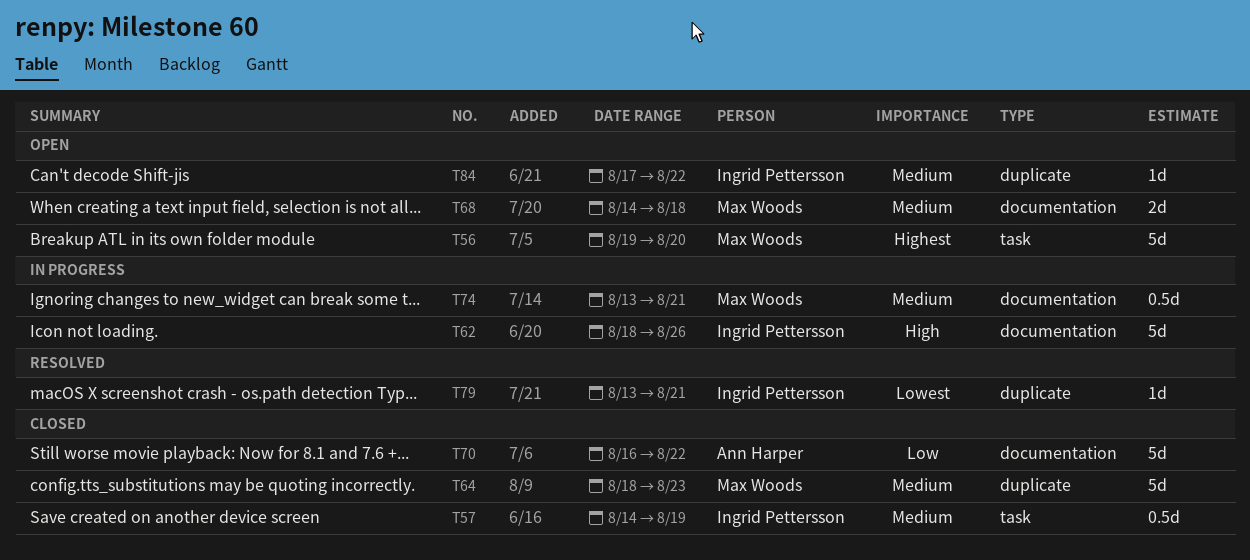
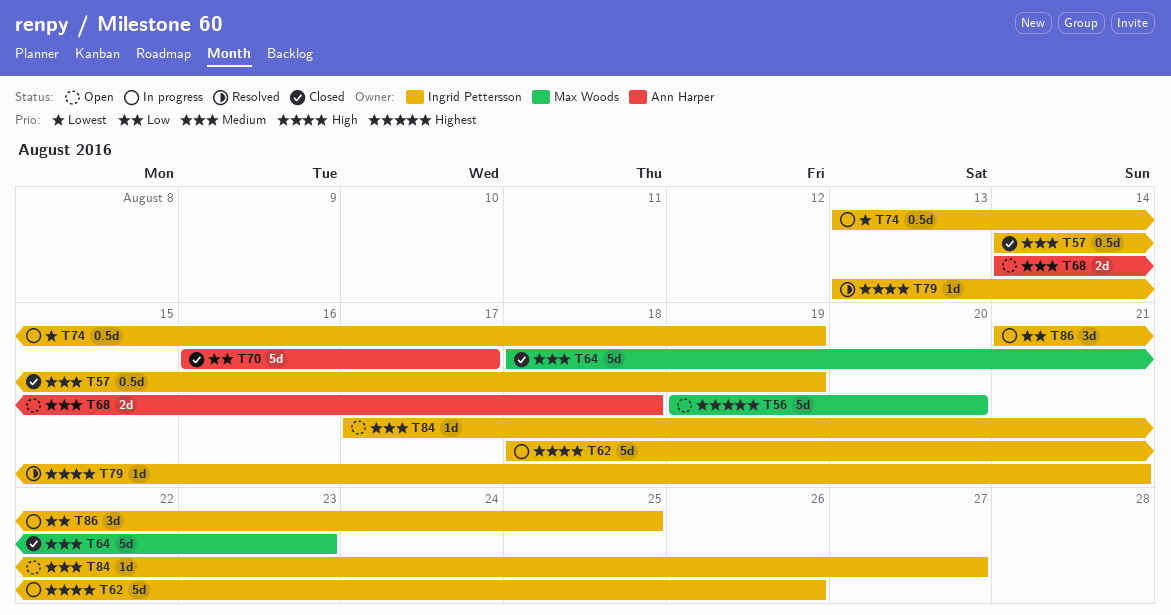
T68, owner: Max Woods -> Ann Harper
T70, due: Aug 22 -> Aug 17
T74, owner: Max Woods -> Ingrid Pettersson
T74, priority: Medium -> Lowest
T74, due: Aug 21 -> Aug 19
T79, priority: Lowest -> High
T84, due: Aug 22 -> Aug 27
T86: none -> present

